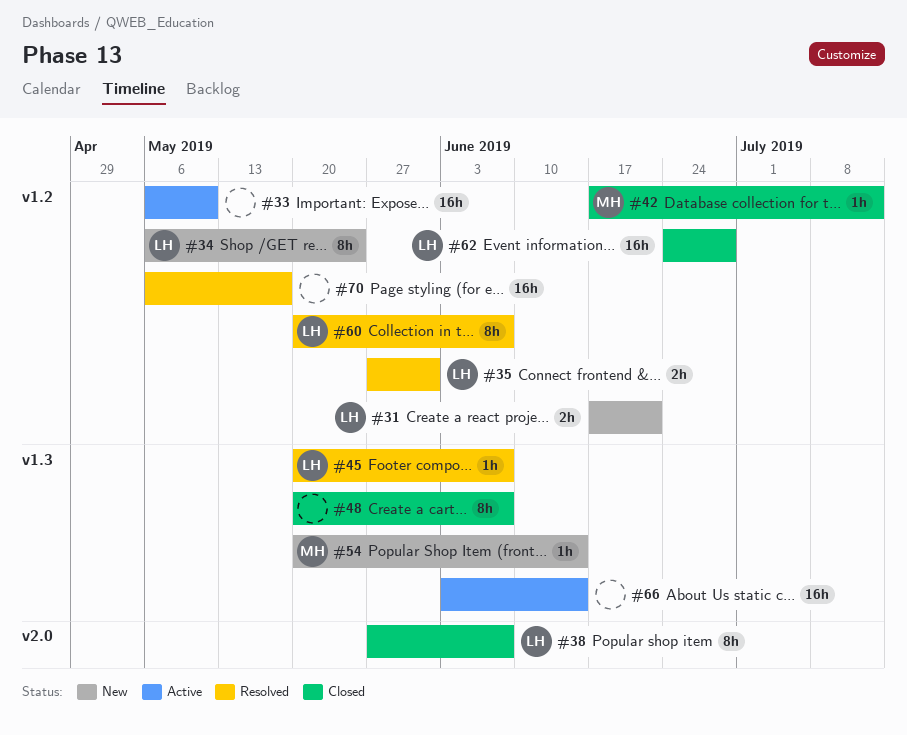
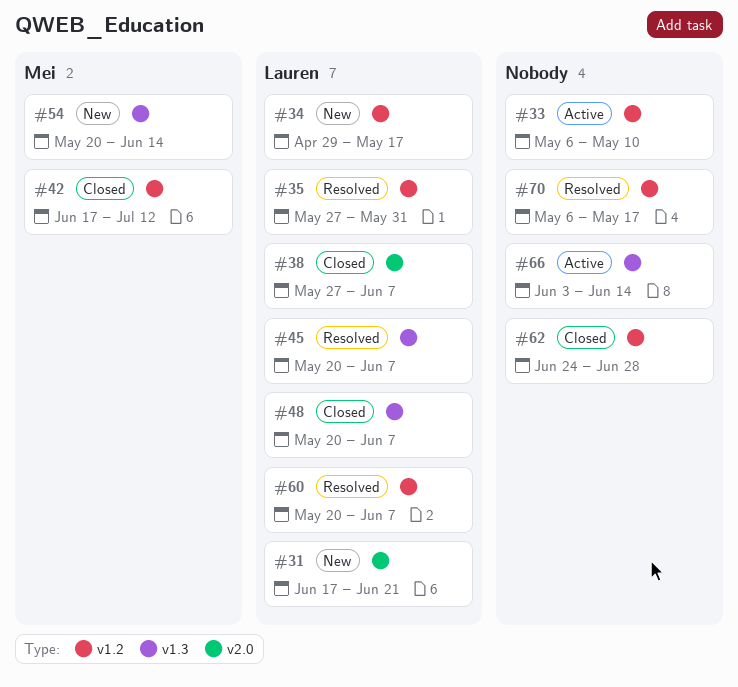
#31, label: v1.2 -> v2.0
#34, start: May 6 -> Apr 29
#34, due: May 24 -> May 17
#48, owner: none -> Lauren
#62, owner: Lauren -> none

